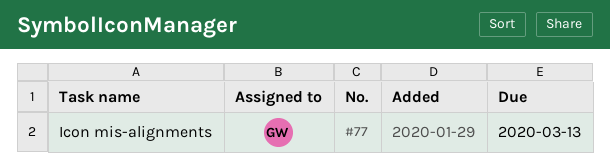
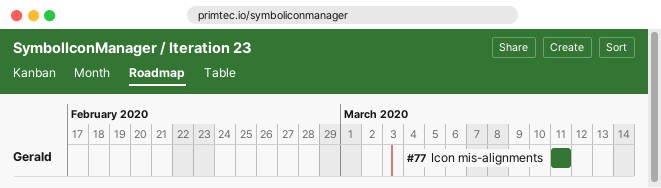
#77, due: Mar 13 -> Mar 11

